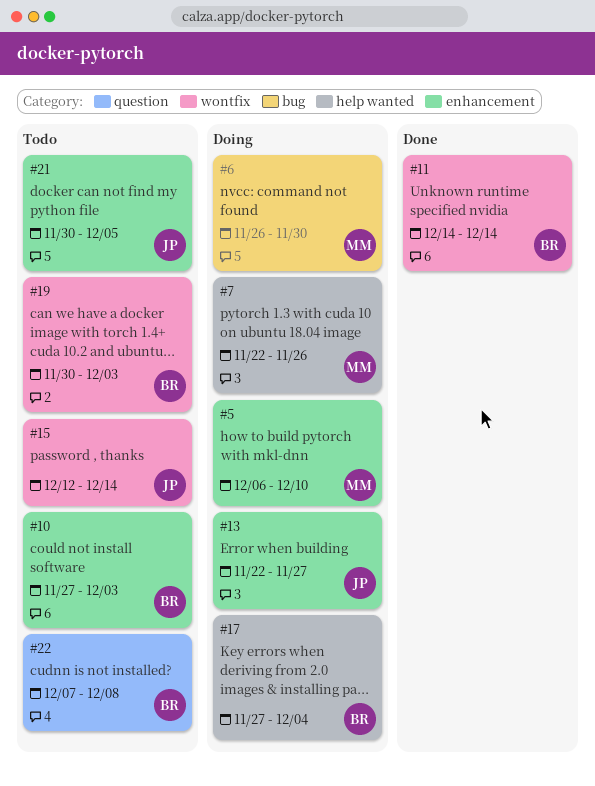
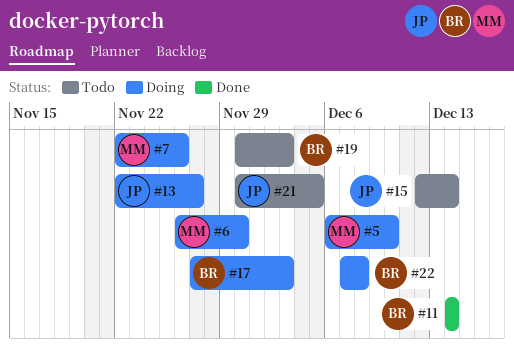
#10: present -> none
#17, due: Dec 4 -> Dec 3
#22, status: Todo -> Doing

